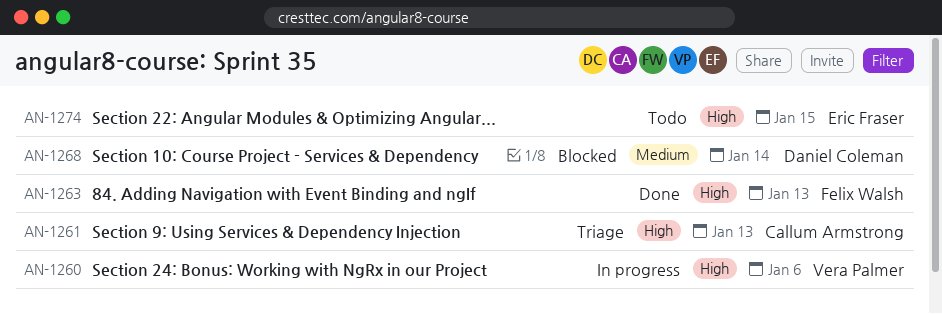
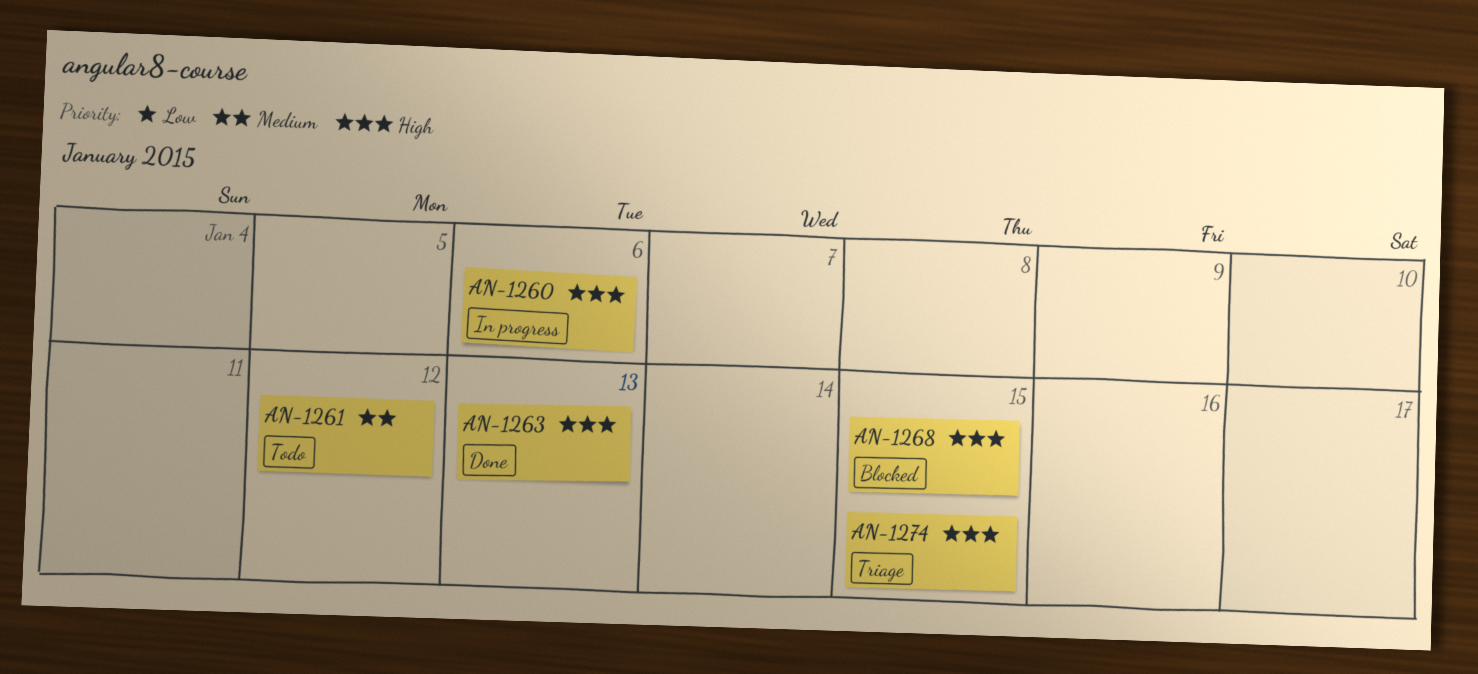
AN-1261, status: Triage -> Todo
AN-1261, priority: High -> Medium
AN-1261, due: Jan 13 -> Jan 12
AN-1268, priority: Medium -> High
AN-1268, due: Jan 14 -> Jan 15
AN-1274, status: Todo -> Triage

